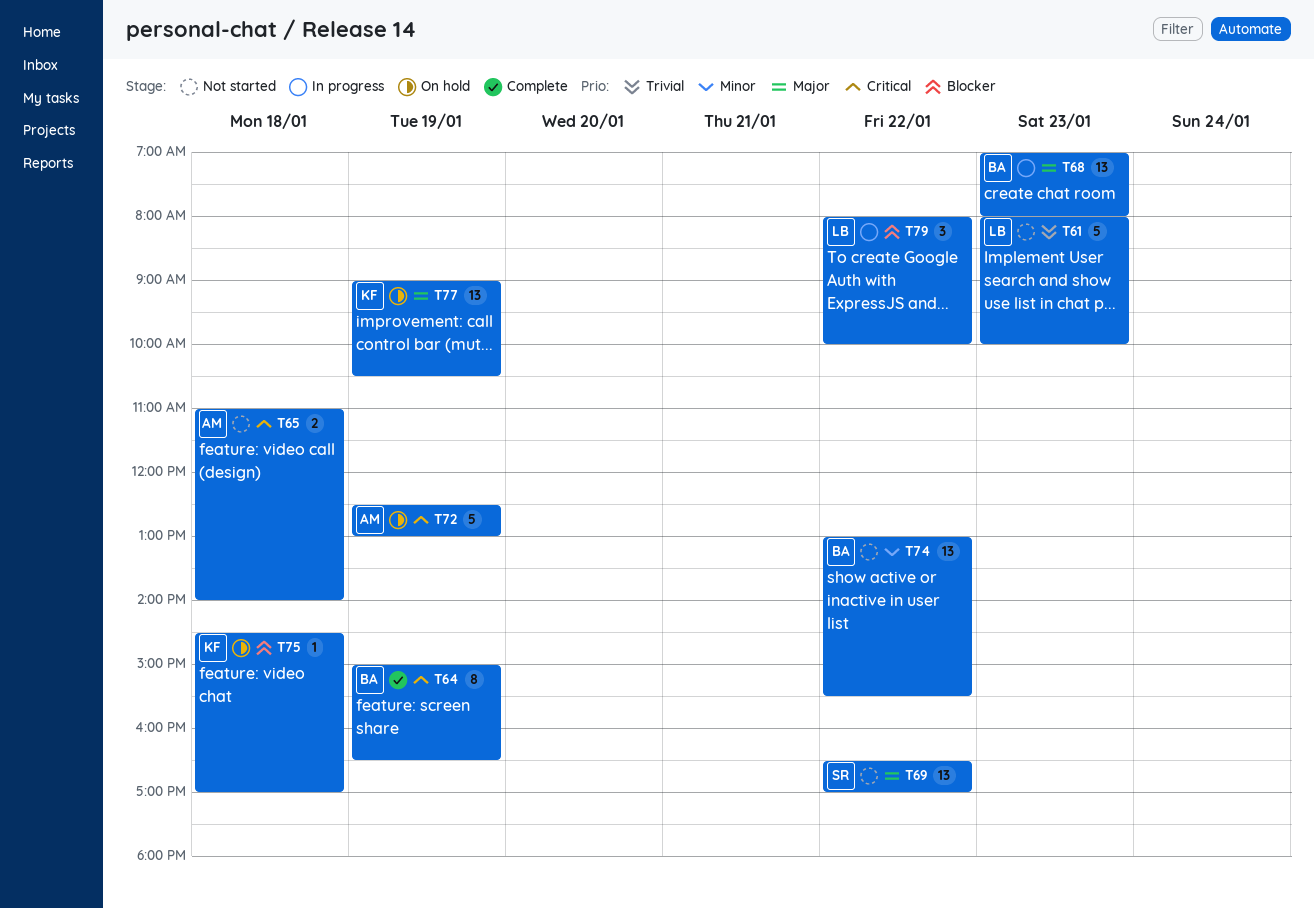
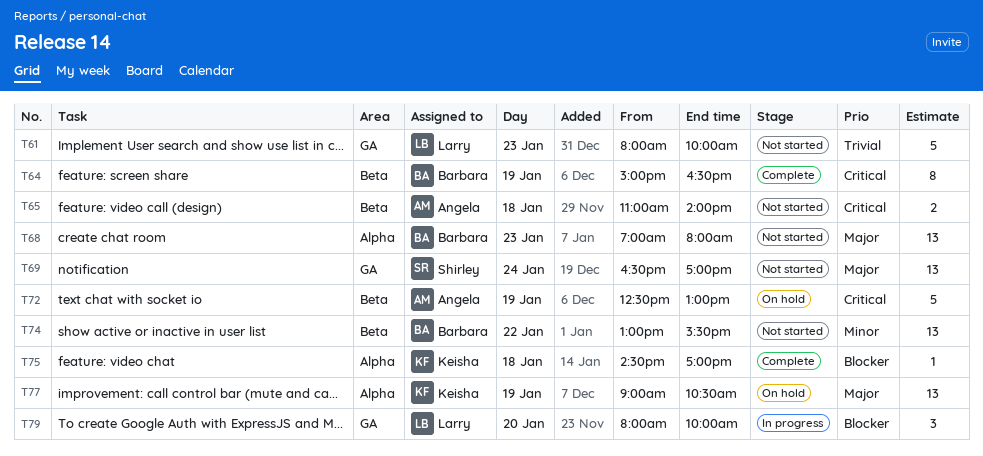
T68, status: In progress -> Not started
T69, day: Jan 22 -> Jan 24
T75, status: On hold -> Complete
T79, day: Jan 22 -> Jan 20

